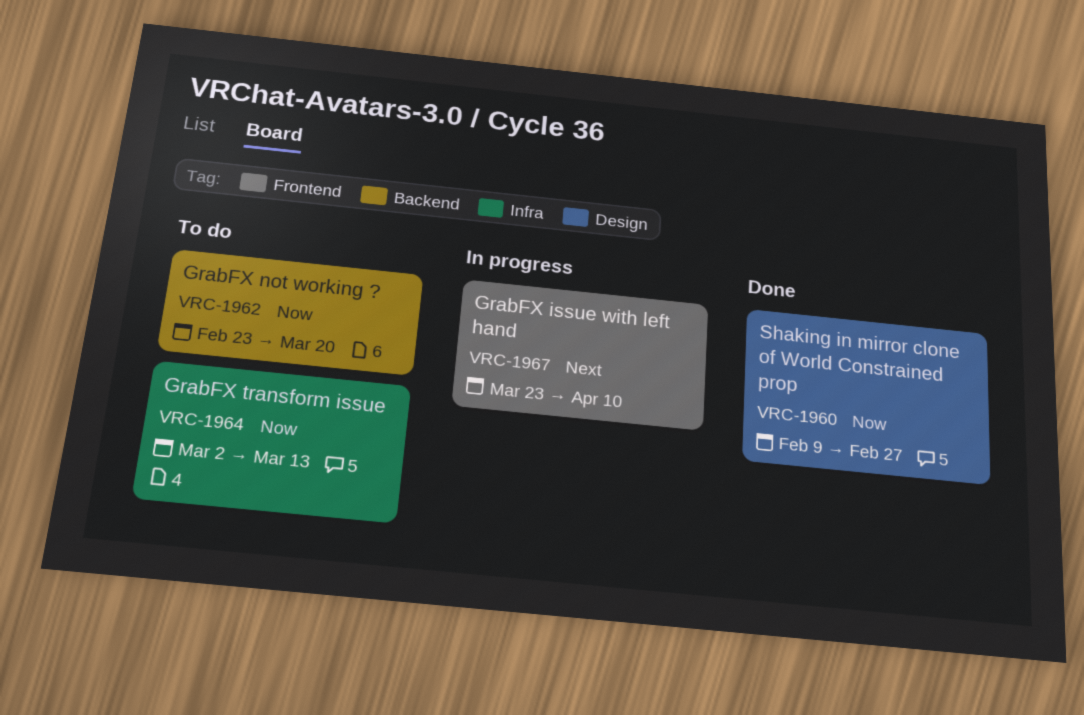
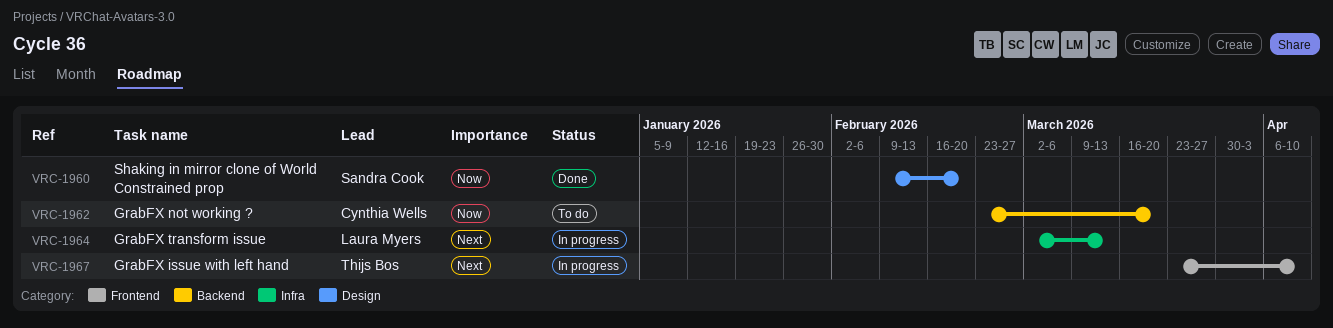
VRC-1960, due: Feb 27 -> Feb 20
VRC-1964, status: To do -> In progress
VRC-1964, priority: Now -> Next

